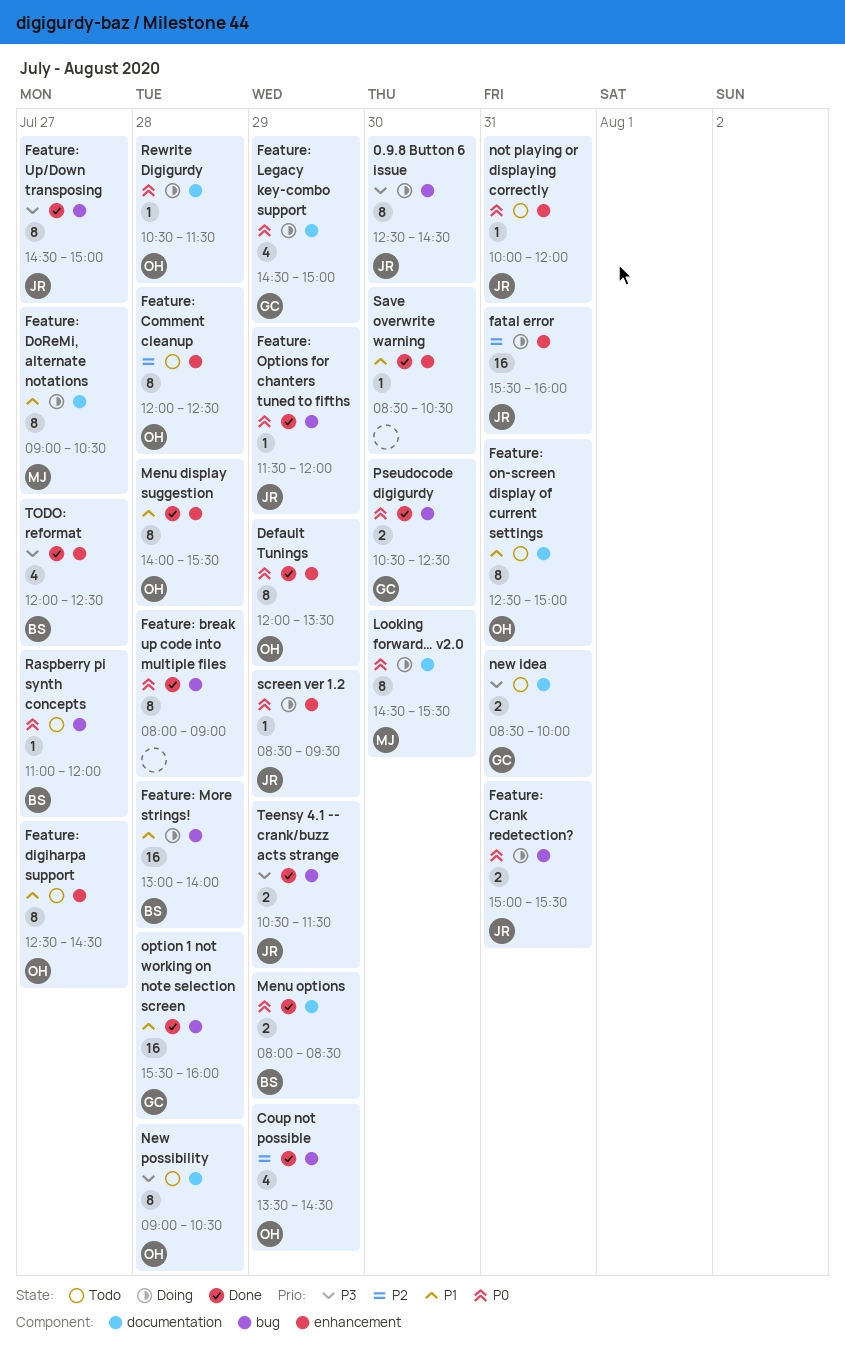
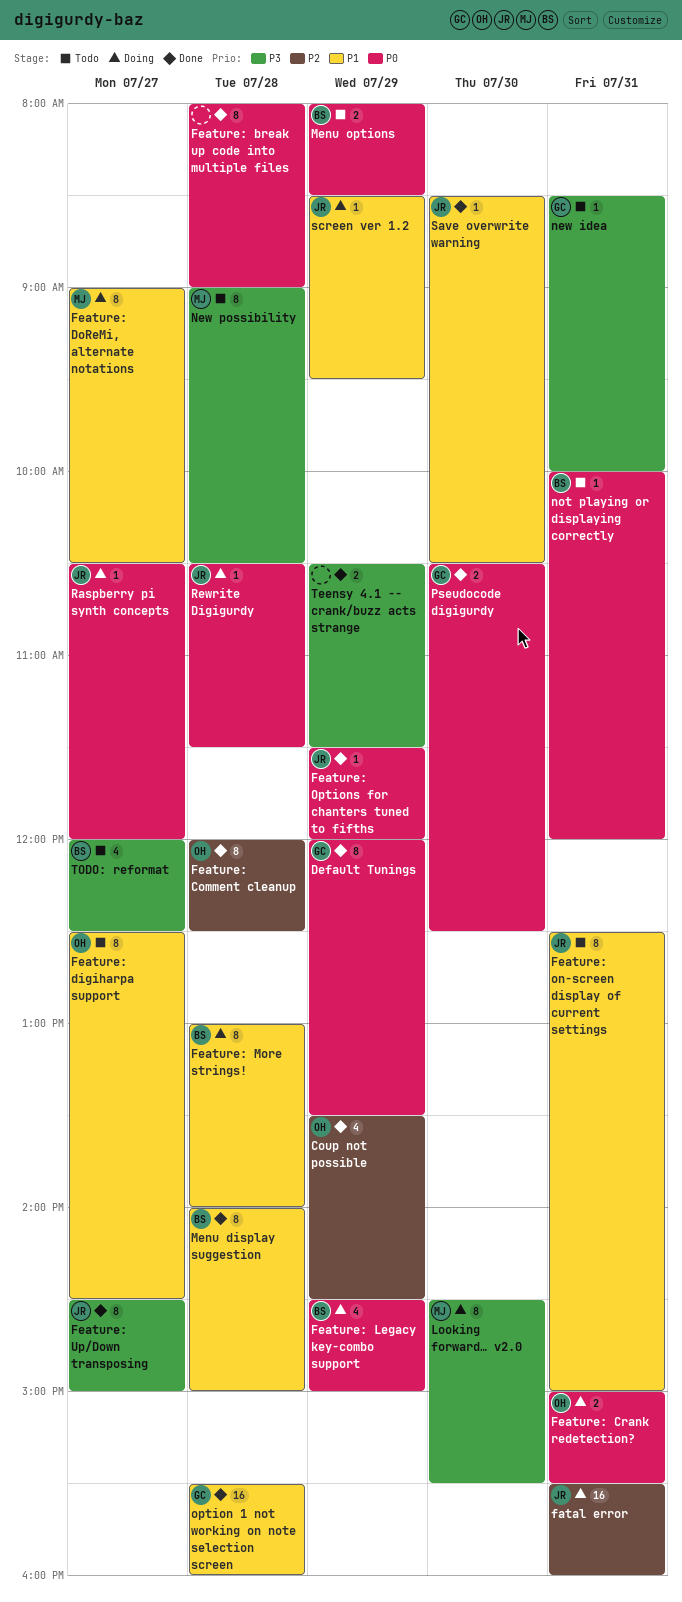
0.9.8 Button 6 issue: present -> none
Default Tunings, owner: OH -> GC
Feature: Comment cleanup, status: Todo -> Done
Feature: Crank redetection?, owner: JR -> OH
Feature: Legacy key-combo support, owner: GC -> BS
Feature: More strings!, estimate: 16 -> 8
Feature: on-screen display of current settings, owner: OH -> JR
Looking forward… v2.0, priority: P0 -> P3
Menu display suggestion, owner: OH -> BS
Menu display suggestion, ends: 15:30 -> 15:00
Menu options, status: Done -> Todo
new idea, estimate: 2 -> 1
New possibility, owner: OH -> MJ
not playing or displaying correctly, owner: JR -> BS
Raspberry pi synth concepts, status: Todo -> Doing
Raspberry pi synth concepts, owner: BS -> JR
Raspberry pi synth concepts, begins: 11:00 -> 10:30
Rewrite Digigurdy, owner: OH -> JR
Save overwrite warning, owner: none -> JR
screen ver 1.2, priority: P0 -> P1
Teensy 4.1 -- crank/buzz acts strange, owner: JR -> none
TODO: reformat, status: Done -> Todo

